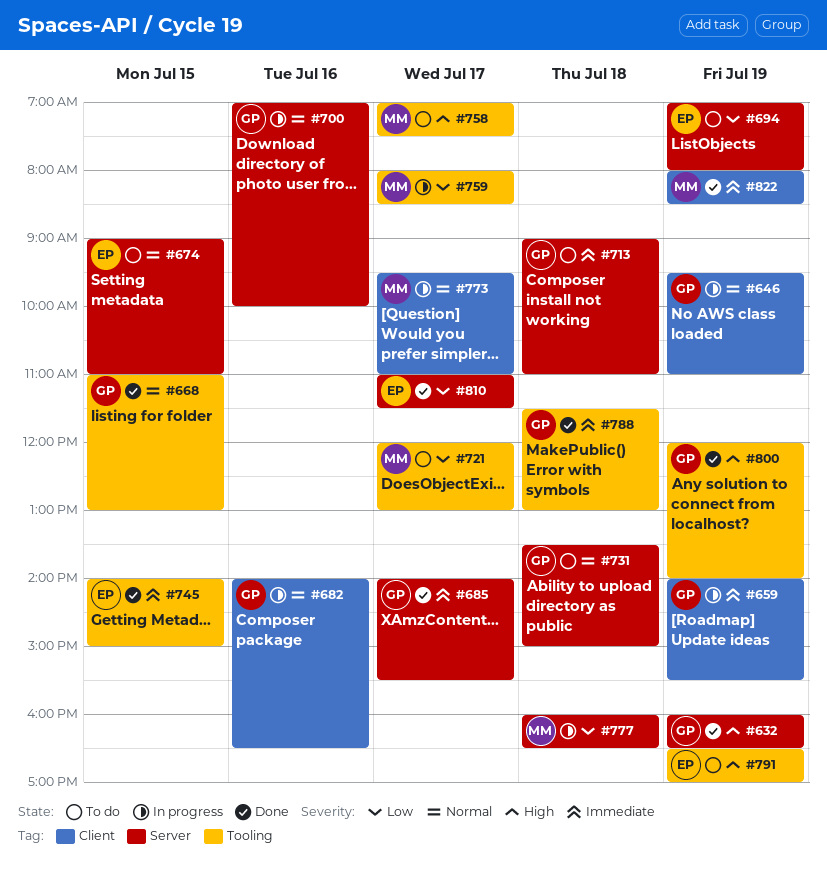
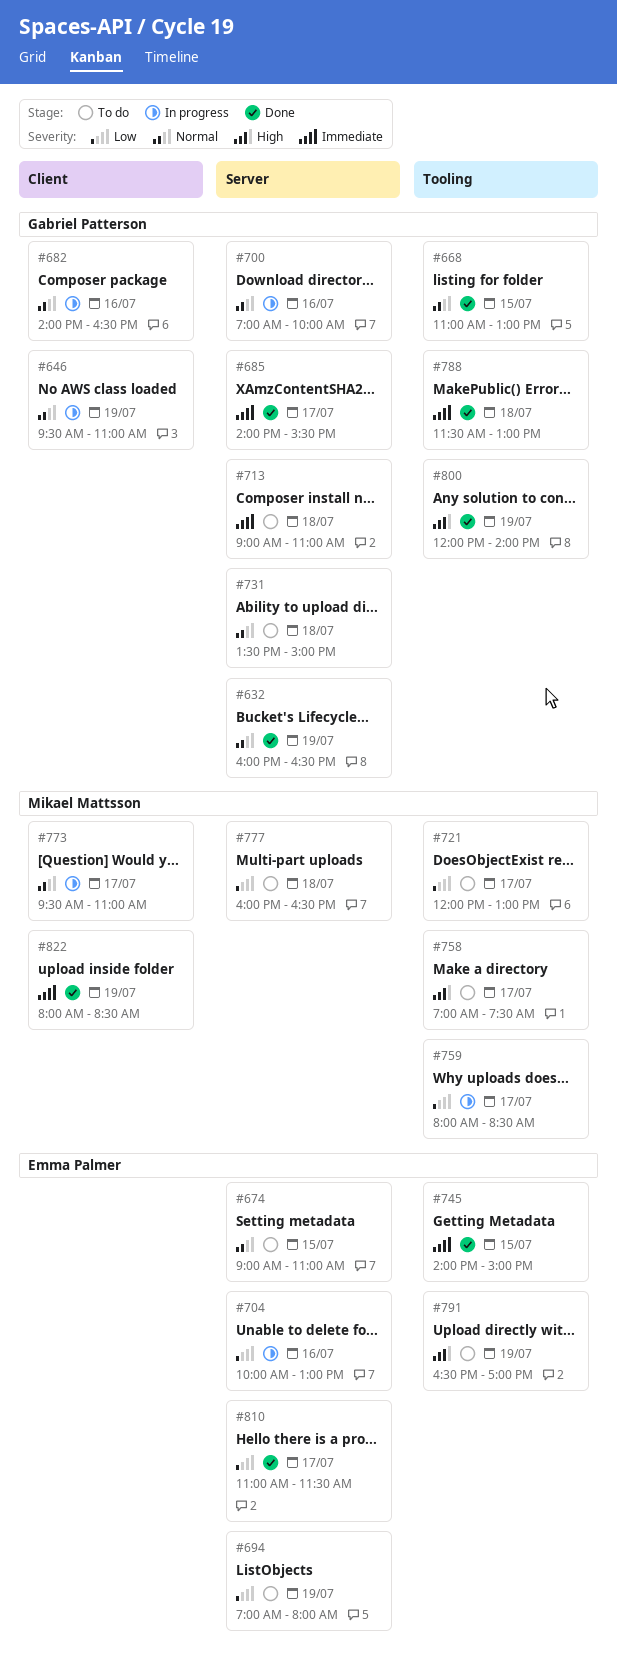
#632, priority: High -> Normal
#659: present -> none
#704: none -> present
#777, status: In progress -> To do

